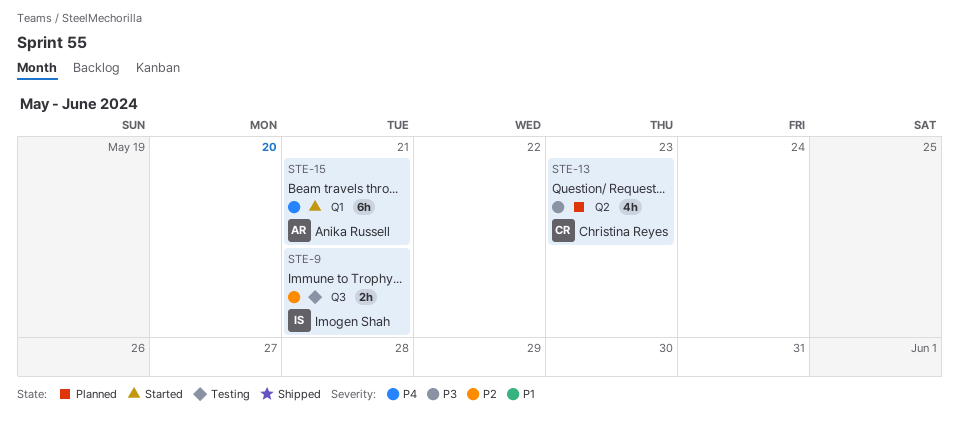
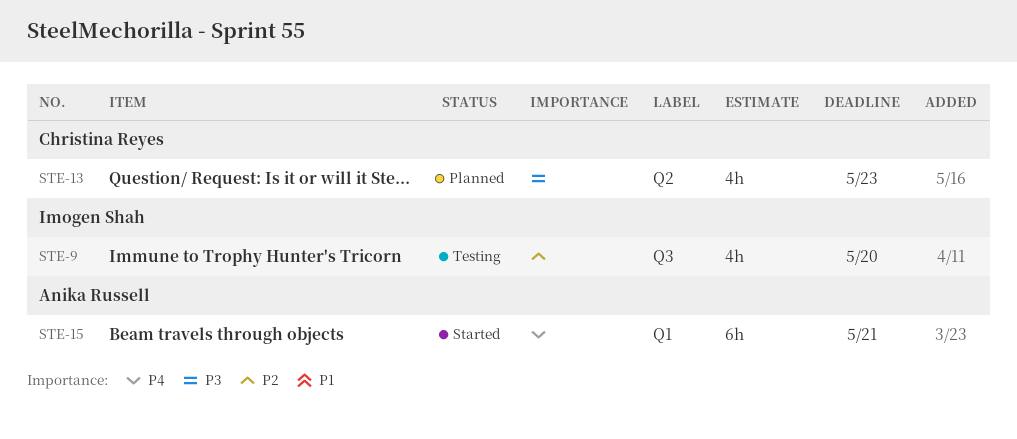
STE-9, estimate: 2h -> 4h
STE-9, due: May 21 -> May 20

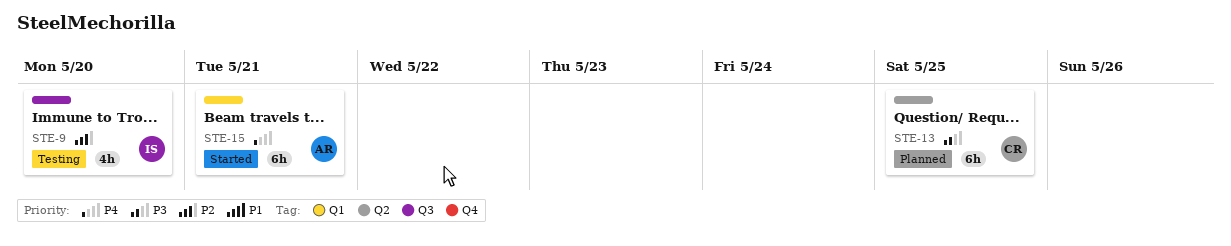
STE-13, estimate: 4h -> 6h
STE-13, due: May 23 -> May 25

